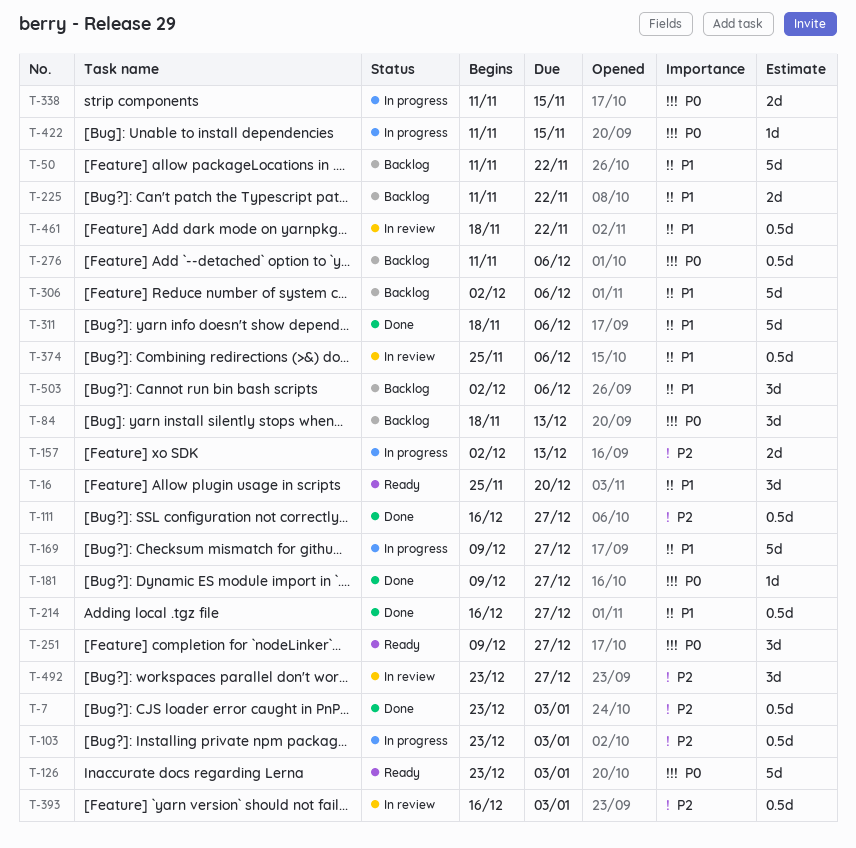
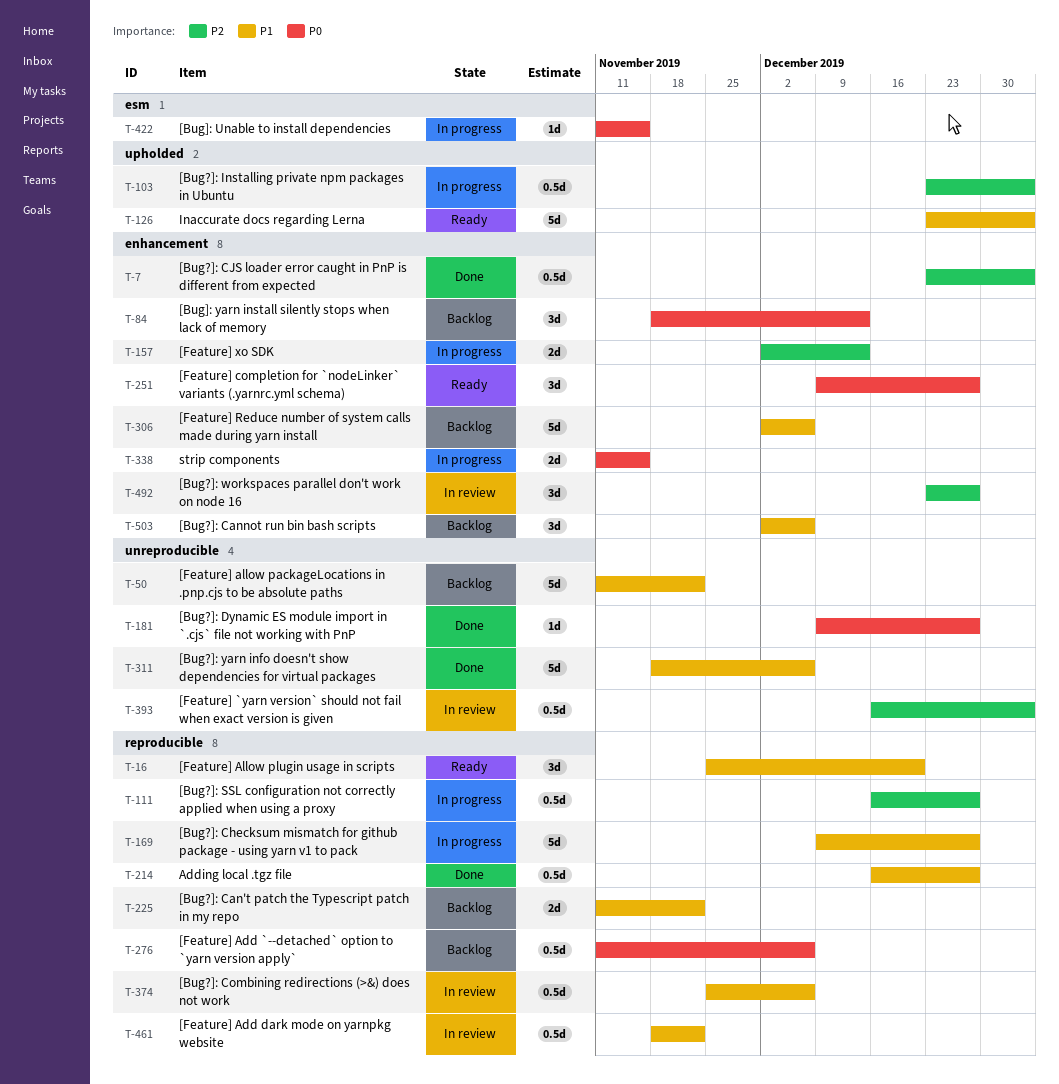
T-111, status: Done -> In progress
T-126, priority: P0 -> P1

